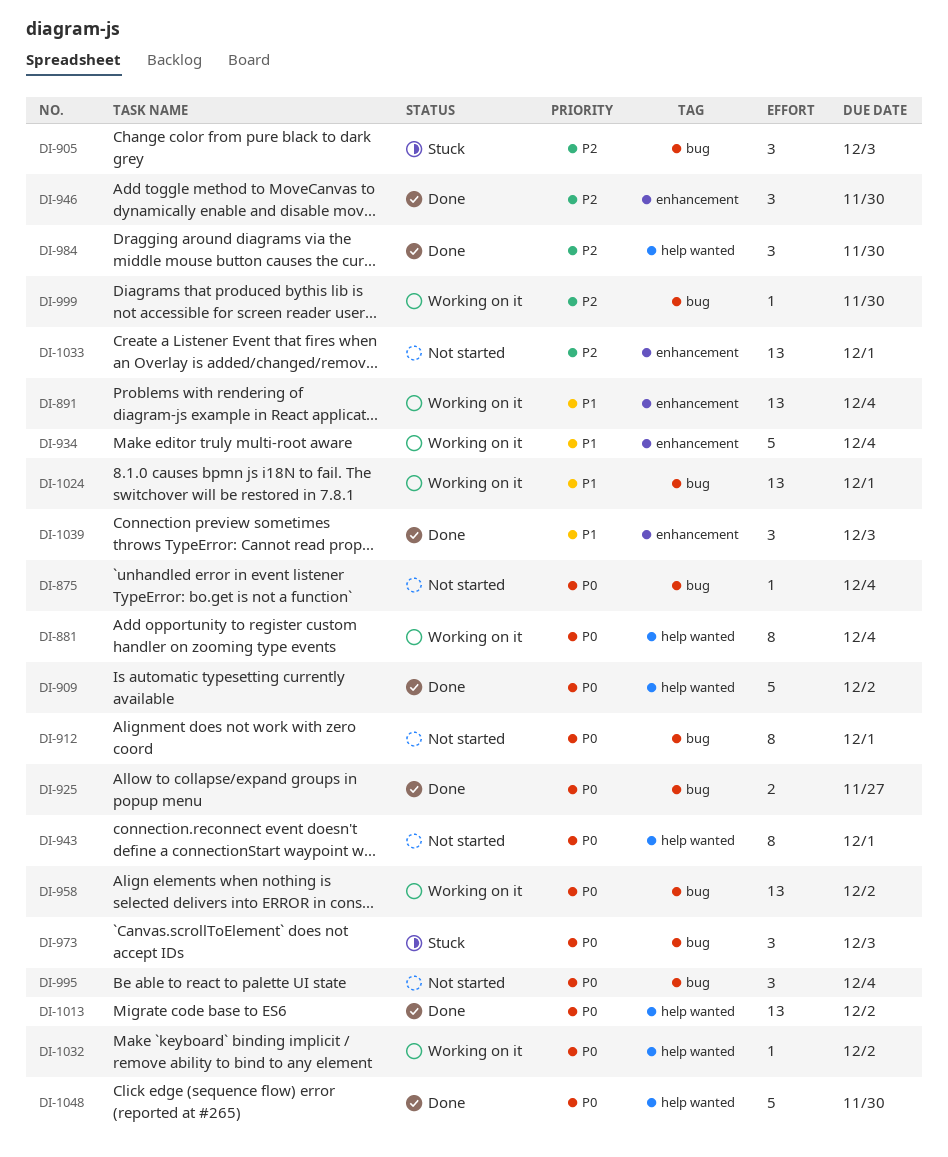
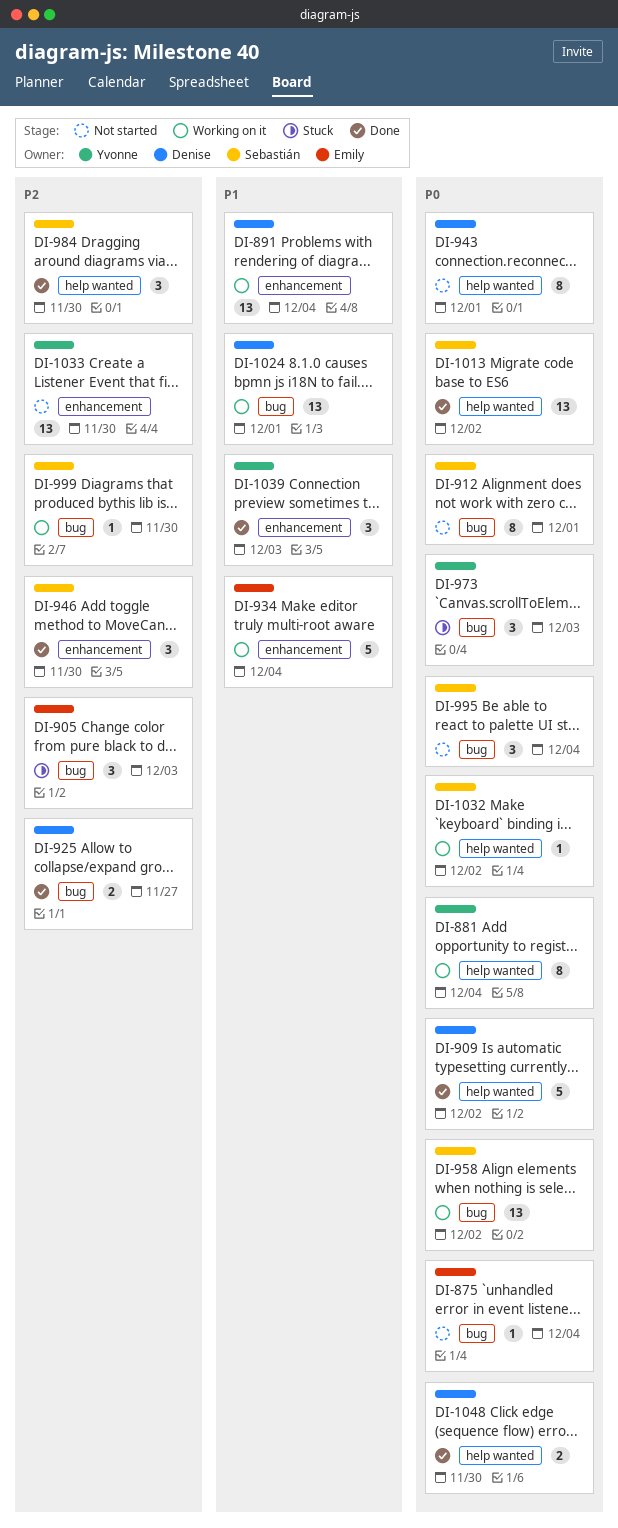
DI-925, priority: P0 -> P2
DI-1033, due: Dec 1 -> Nov 30
DI-1048, estimate: 5 -> 2

